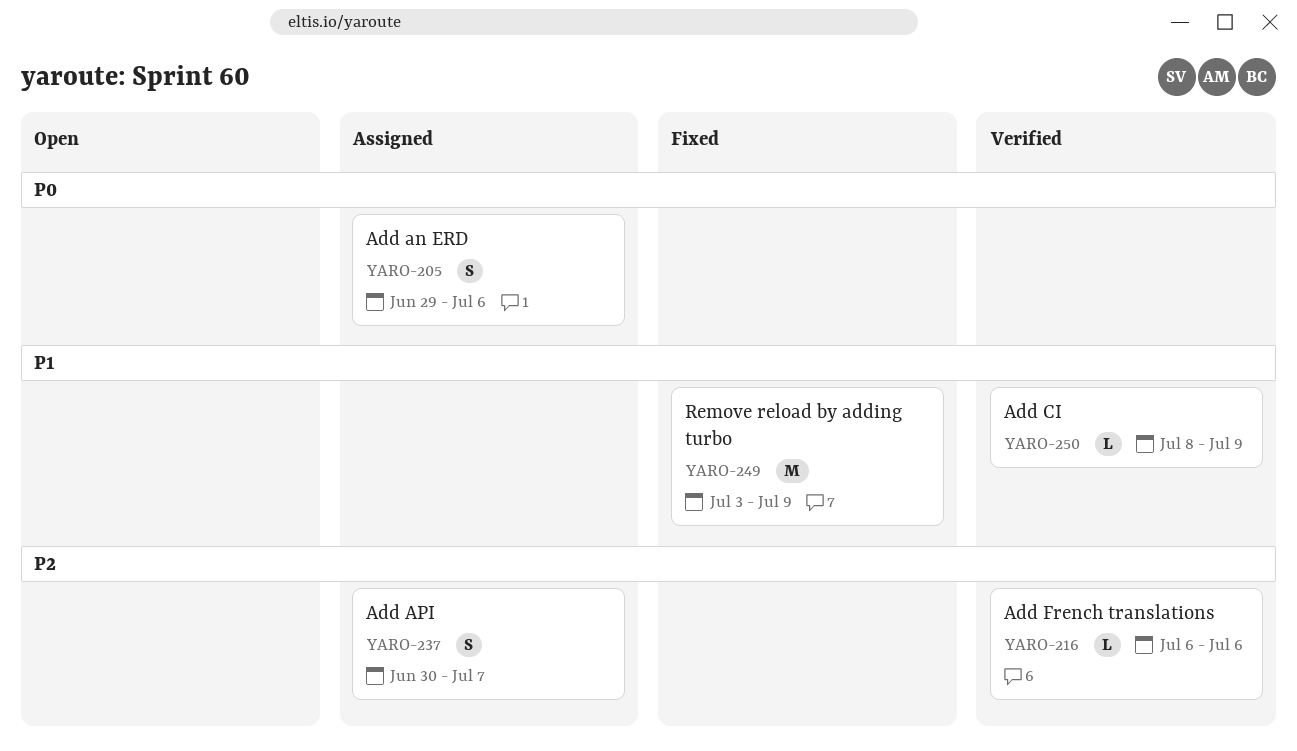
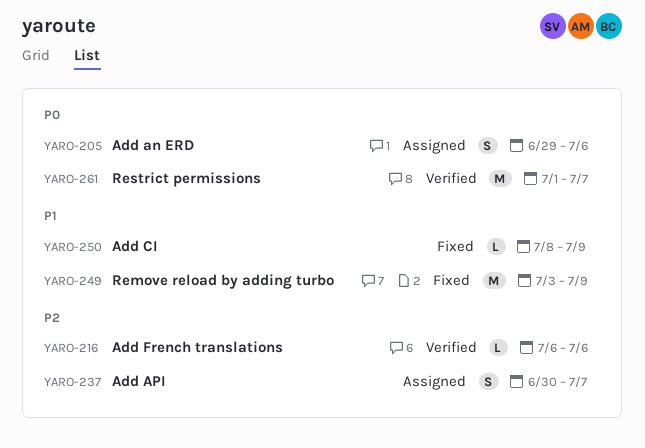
YARO-250, status: Verified -> Fixed
YARO-261: none -> present

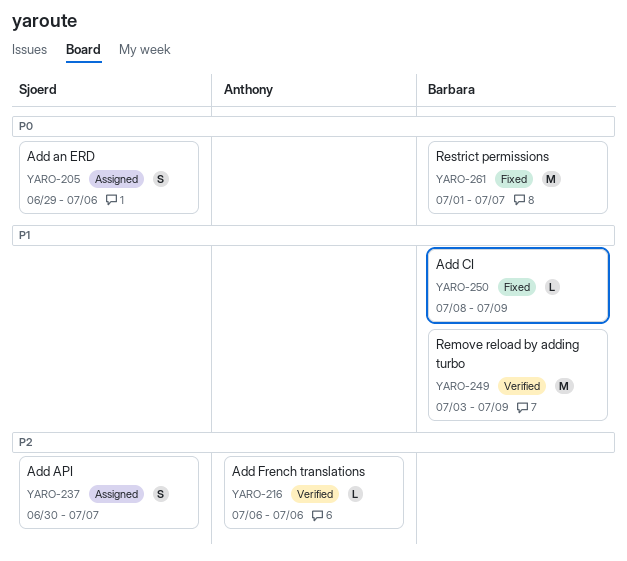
YARO-249, status: Fixed -> Verified
YARO-261, status: Verified -> Fixed

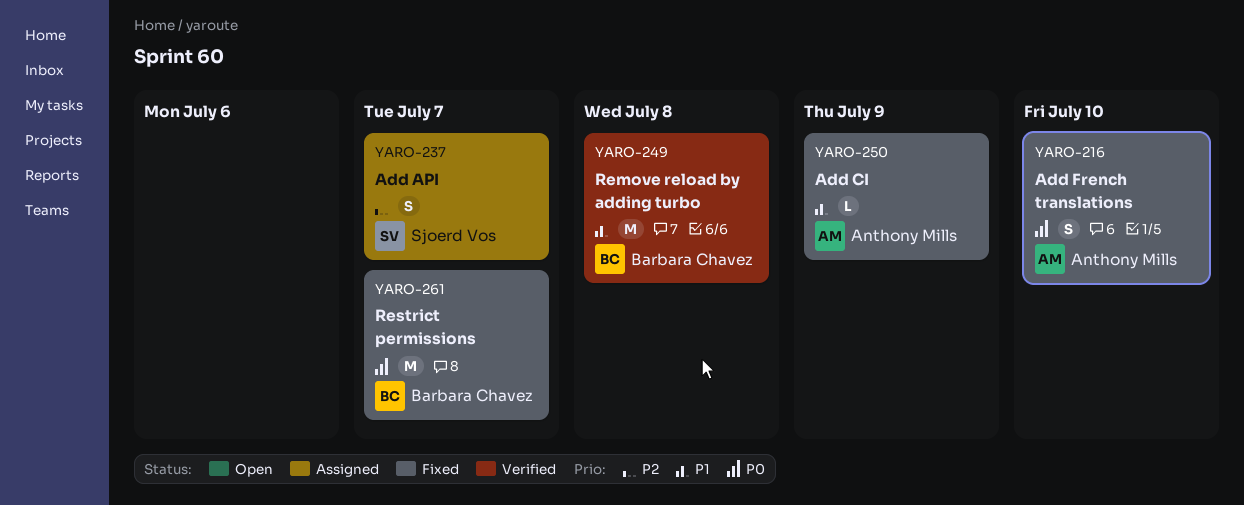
YARO-205: present -> none
YARO-216, status: Verified -> Fixed
YARO-216, priority: P2 -> P0
YARO-216, estimate: L -> S
YARO-216, due: Jul 6 -> Jul 10
YARO-249, due: Jul 9 -> Jul 8
YARO-250, owner: Barbara Chavez -> Anthony Mills

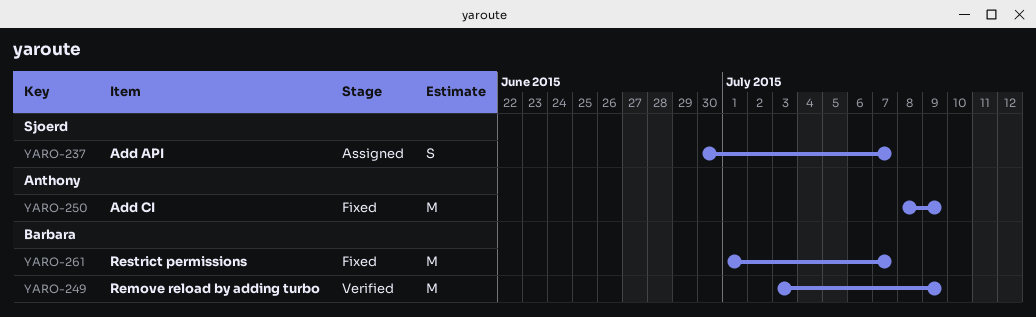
YARO-216: present -> none
YARO-249, due: Jul 8 -> Jul 9
YARO-250, estimate: L -> M

